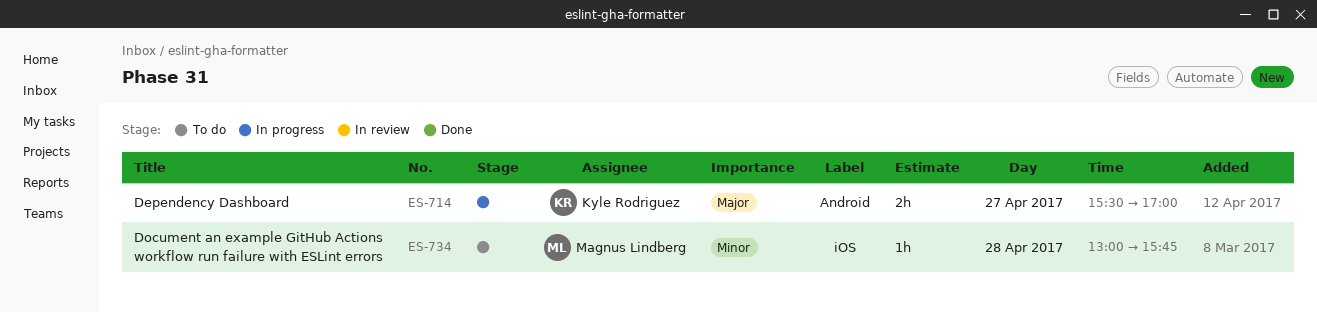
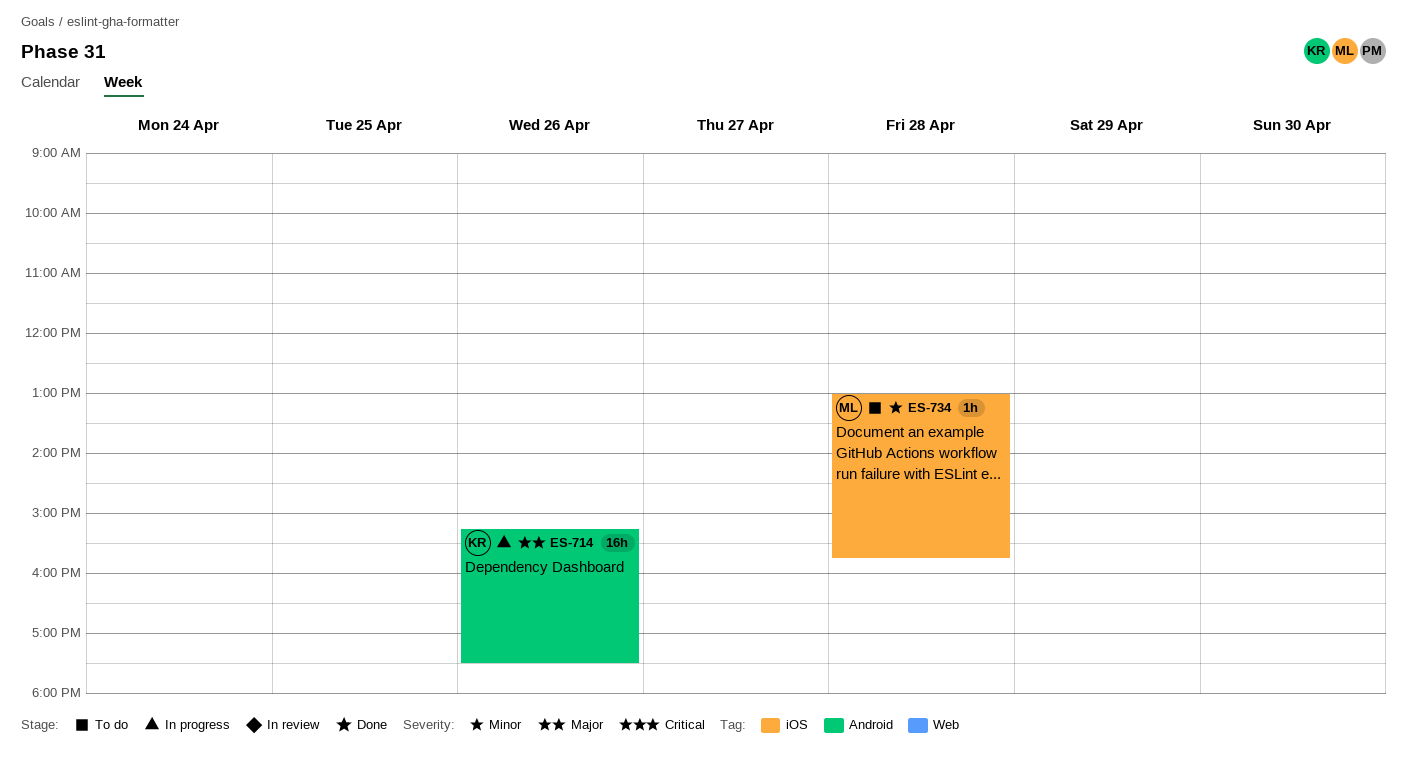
ES-714, estimate: 2h -> 16h
ES-714, day: Apr 27 -> Apr 26
ES-714, begins: 15:30 -> 15:15
ES-714, ends: 17:00 -> 17:30

